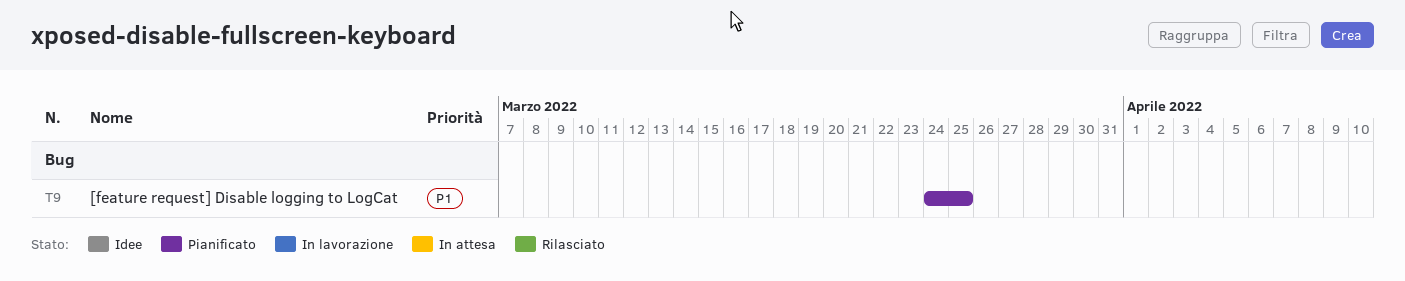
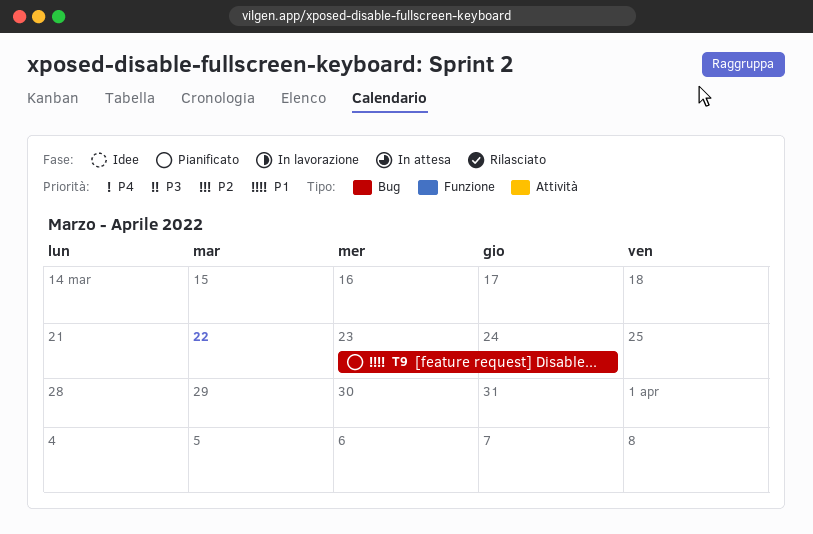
T9, start: Mar 24 -> Mar 23
T9, due: Mar 25 -> Mar 24

